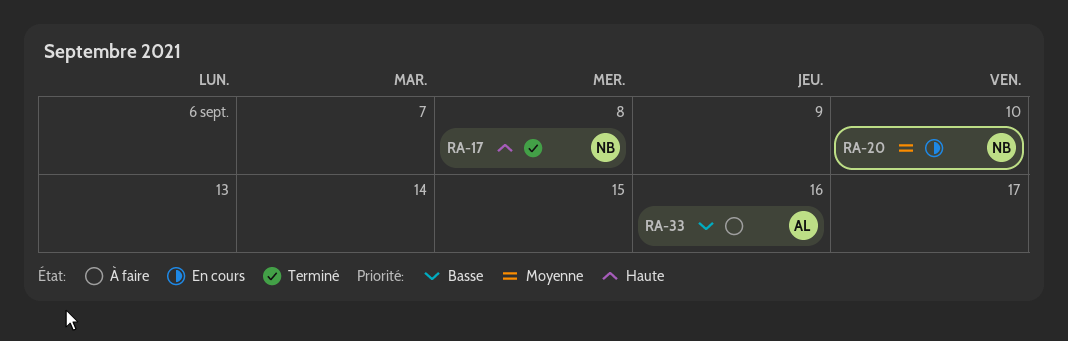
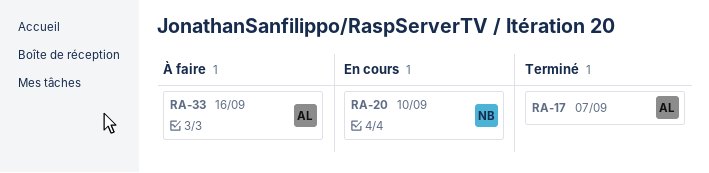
RA-17, owner: NB -> AL
RA-17, due: Sep 8 -> Sep 7

